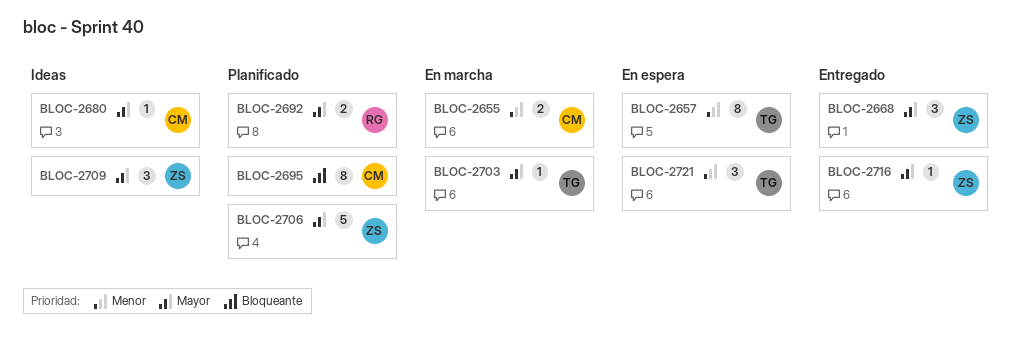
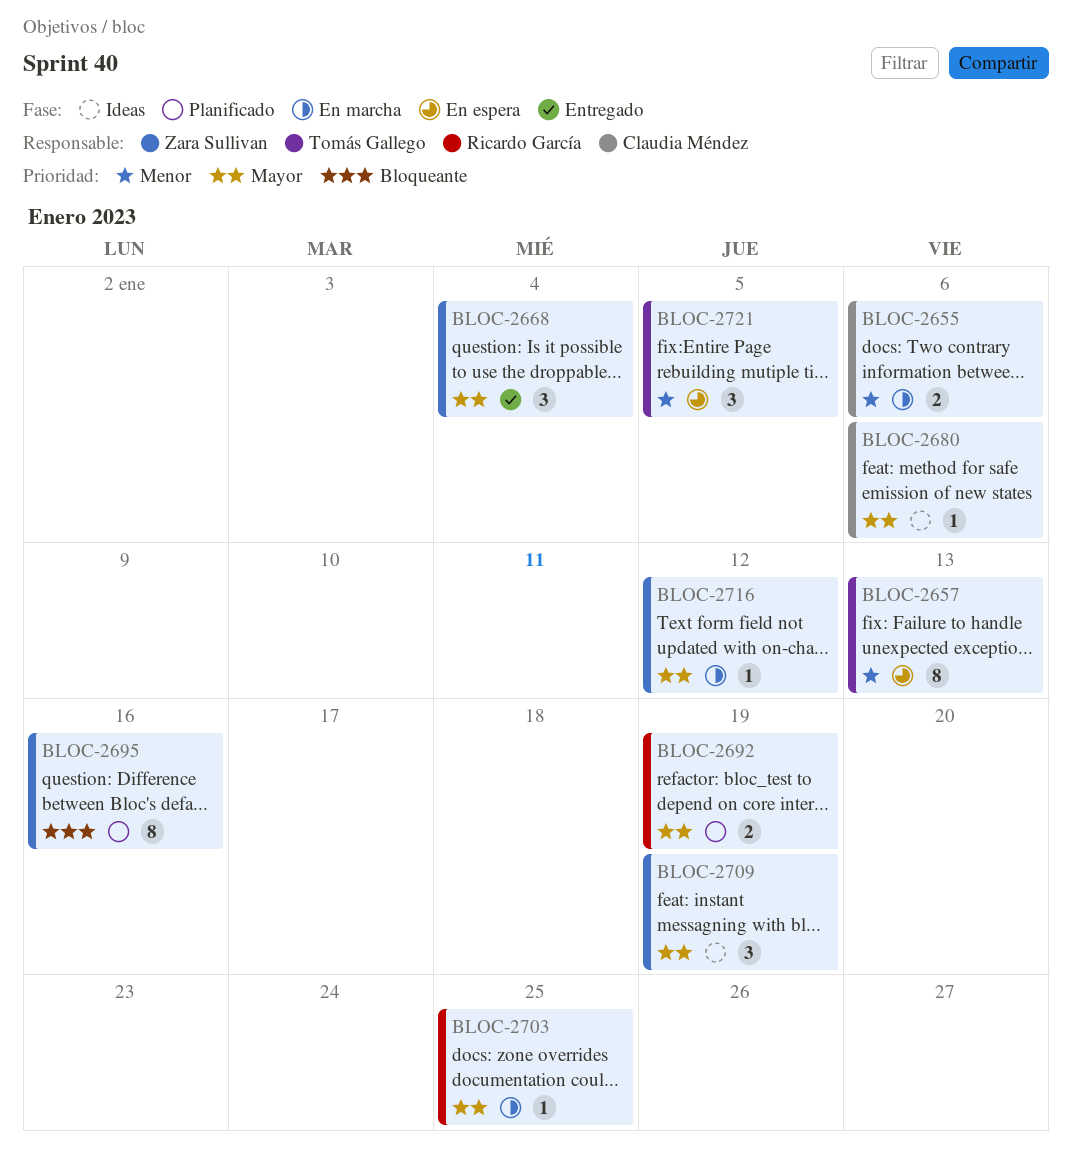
BLOC-2695, owner: Claudia Méndez -> Zara Sullivan
BLOC-2703, owner: Tomás Gallego -> Ricardo García
BLOC-2706: present -> none
BLOC-2716, status: Entregado -> En marcha

